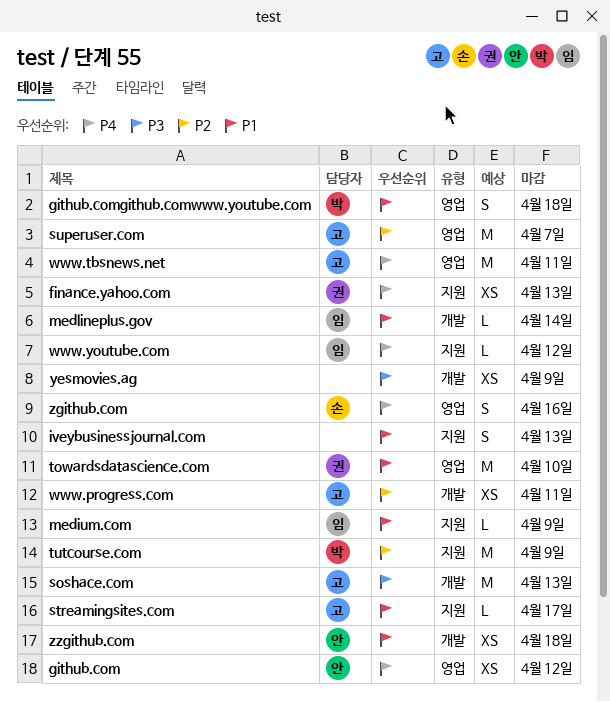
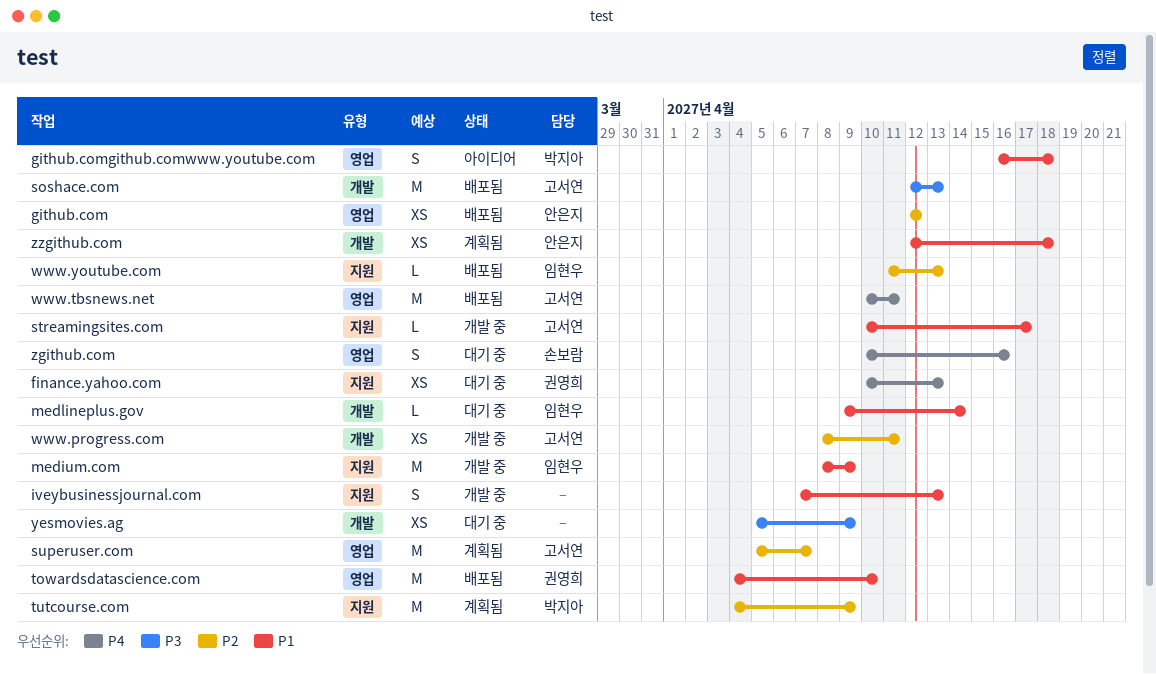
github.com, priority: P4 -> P2
medium.com, estimate: L -> M
www.youtube.com, priority: P4 -> P2
www.youtube.com, due: Apr 12 -> Apr 13

